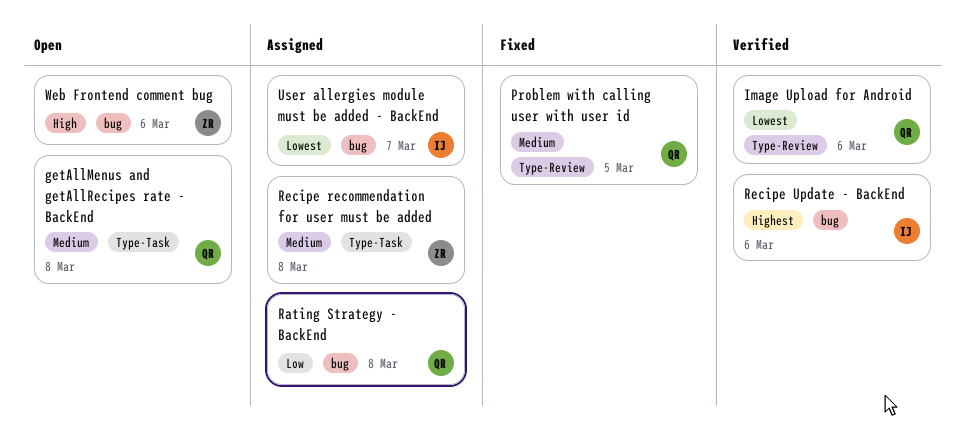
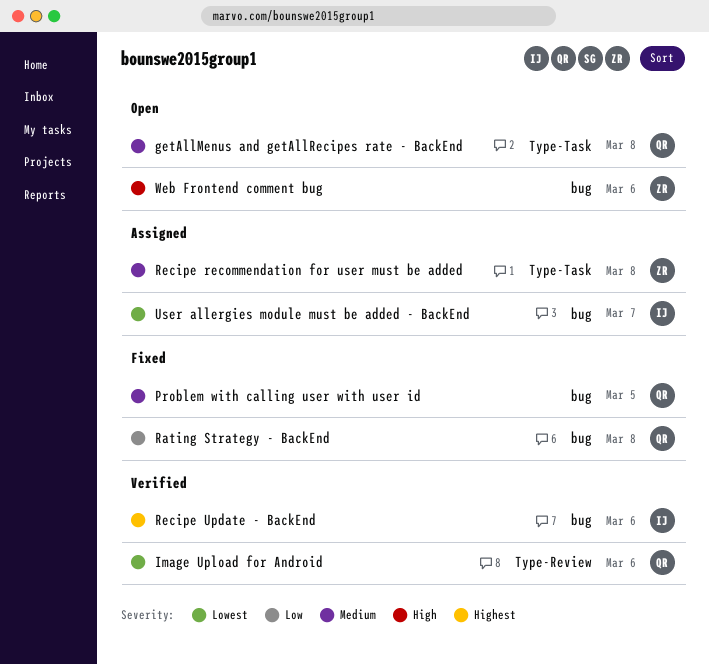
Problem with calling user with user id, label: Type-Review -> bug
Rating Strategy - BackEnd, status: Assigned -> Fixed

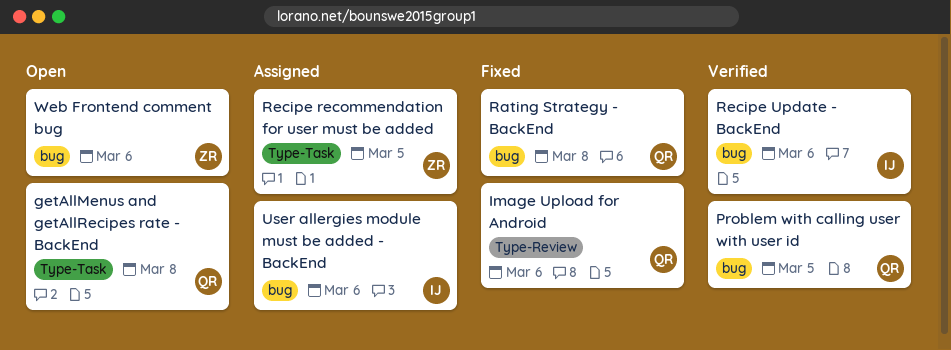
Image Upload for Android, status: Verified -> Fixed
Problem with calling user with user id, status: Fixed -> Verified
Recipe recommendation for user must be added, due: Mar 8 -> Mar 5
User allergies module must be added - BackEnd, due: Mar 7 -> Mar 6

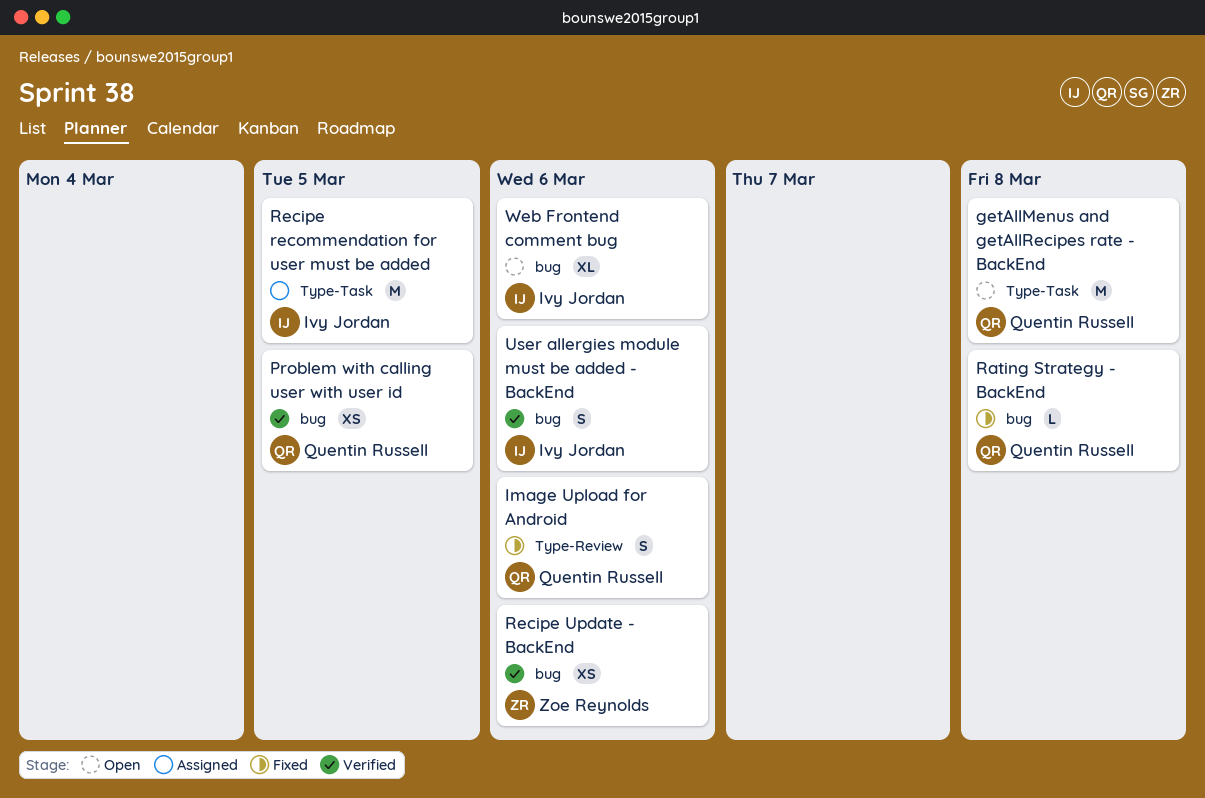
Recipe recommendation for user must be added, owner: Zoe Reynolds -> Ivy Jordan
Recipe Update - BackEnd, owner: Ivy Jordan -> Zoe Reynolds
User allergies module must be added - BackEnd, status: Assigned -> Verified
Web Frontend comment bug, owner: Zoe Reynolds -> Ivy Jordan

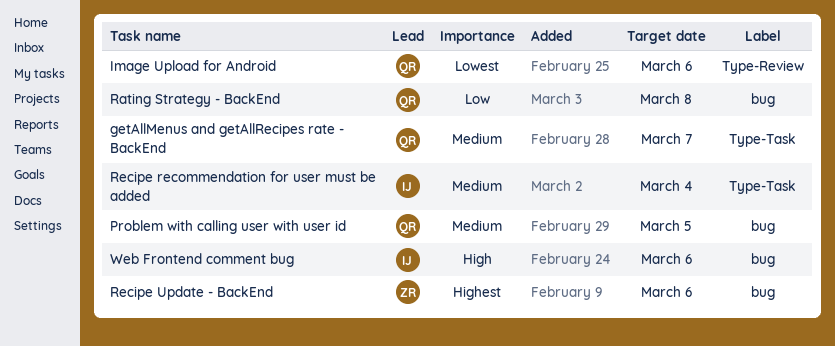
getAllMenus and getAllRecipes rate - BackEnd, due: Mar 8 -> Mar 7
Recipe recommendation for user must be added, due: Mar 5 -> Mar 4
User allergies module must be added - BackEnd: present -> none

